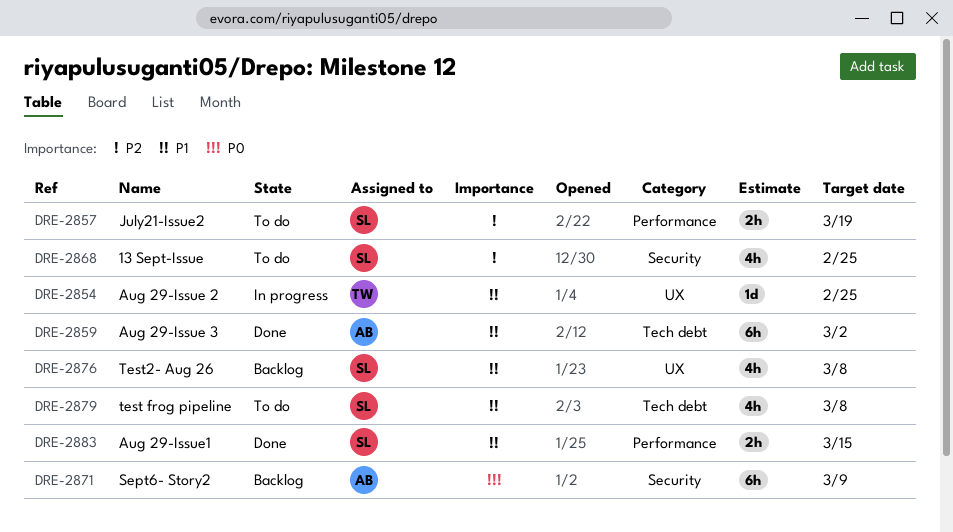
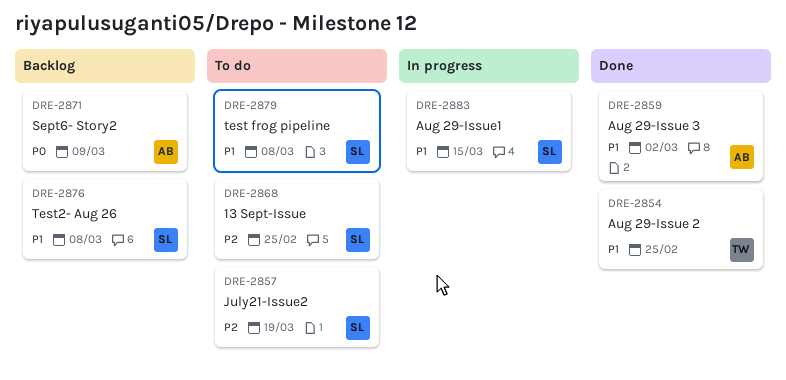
DRE-2854, status: In progress -> Done
DRE-2883, status: Done -> In progress

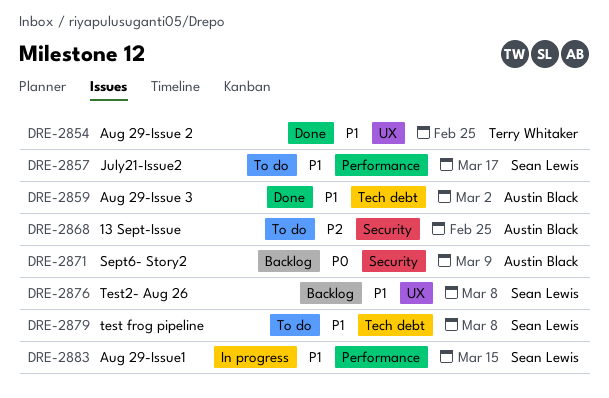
DRE-2857, priority: P2 -> P1
DRE-2857, due: Mar 19 -> Mar 17
DRE-2868, owner: Sean Lewis -> Austin Black

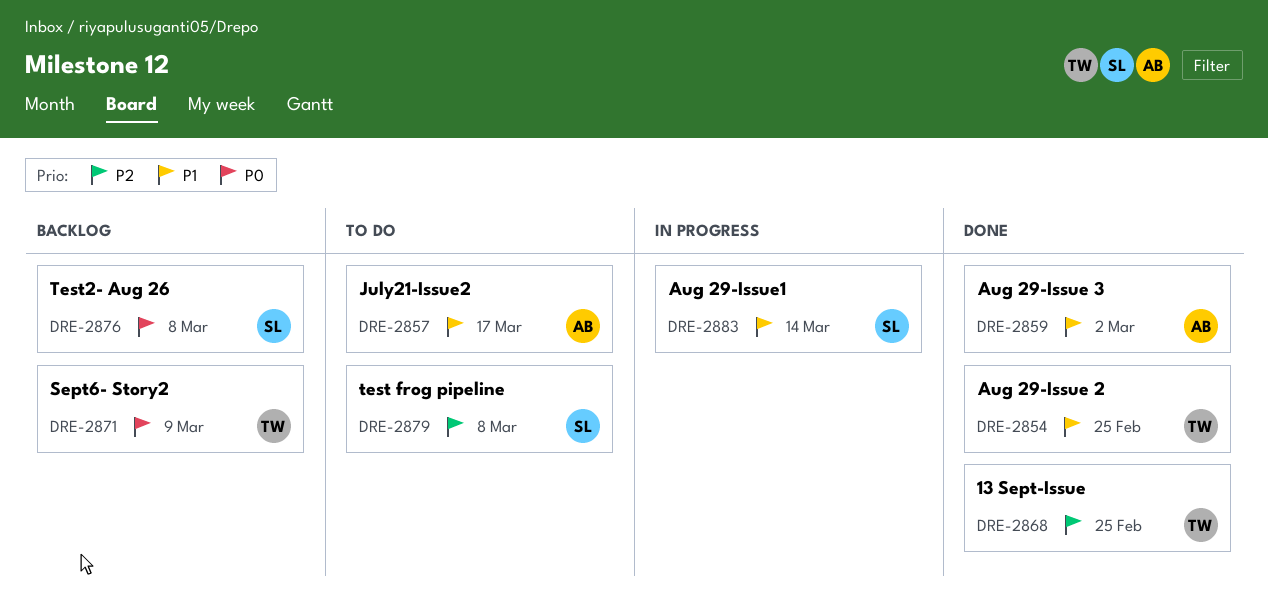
DRE-2857, owner: Sean Lewis -> Austin Black
DRE-2868, status: To do -> Done
DRE-2868, owner: Austin Black -> Terry Whitaker
DRE-2871, owner: Austin Black -> Terry Whitaker
DRE-2876, priority: P1 -> P0
DRE-2879, priority: P1 -> P2
DRE-2883, due: Mar 15 -> Mar 14

